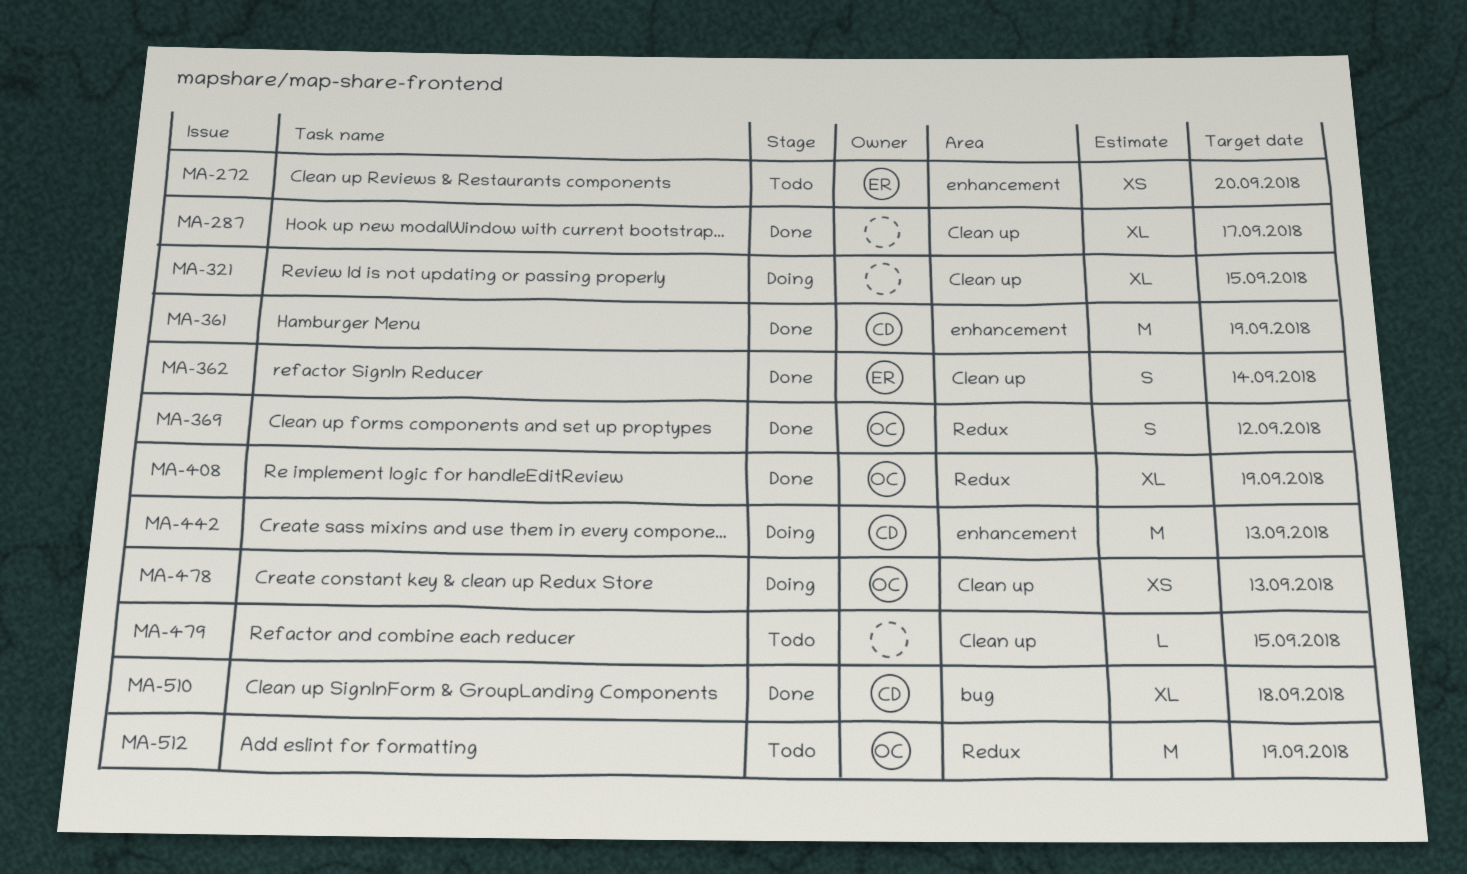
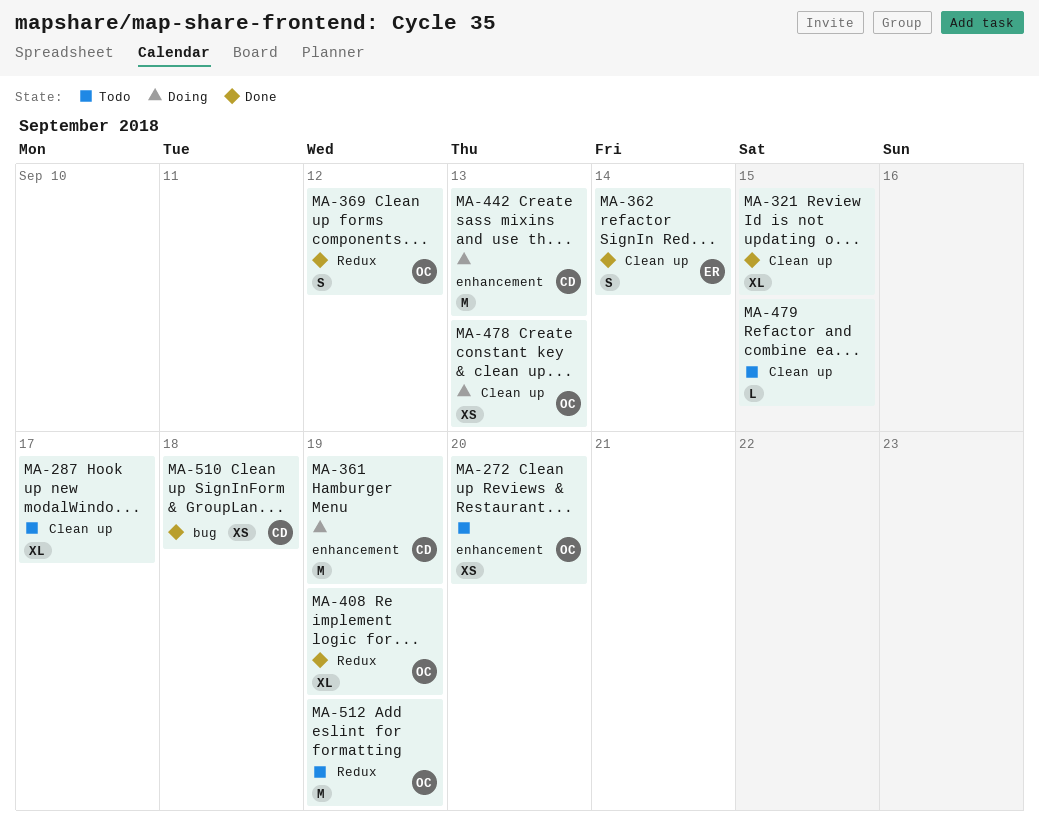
MA-272, owner: ER -> OC
MA-287, status: Done -> Todo
MA-321, status: Doing -> Done
MA-361, status: Done -> Doing
MA-510, estimate: XL -> XS

